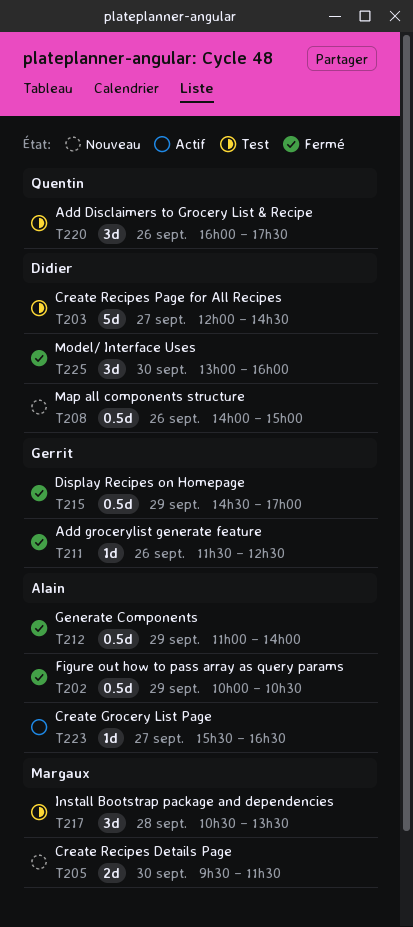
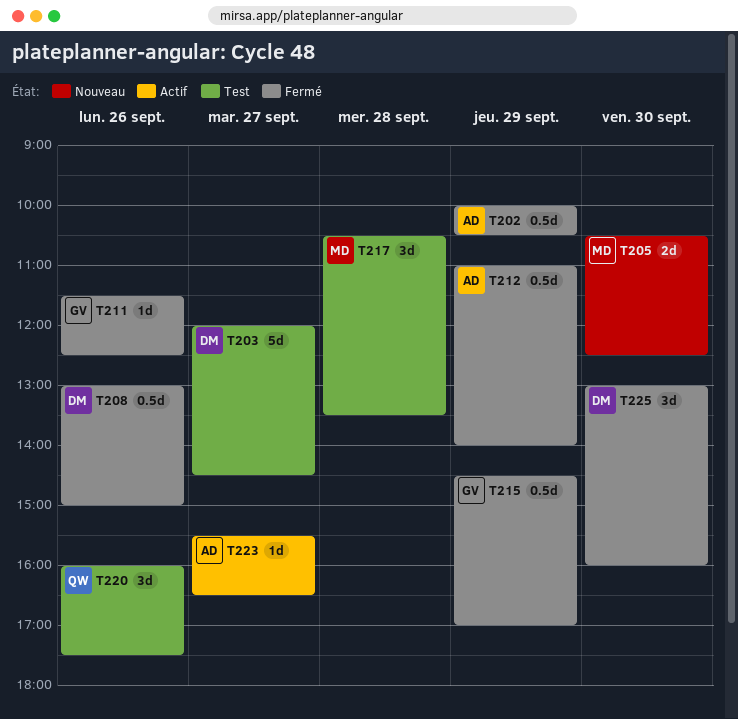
T205, begins: 09:30 -> 10:30
T205, ends: 11:30 -> 12:30
T208, status: Nouveau -> Fermé
T208, begins: 14:00 -> 13:00

